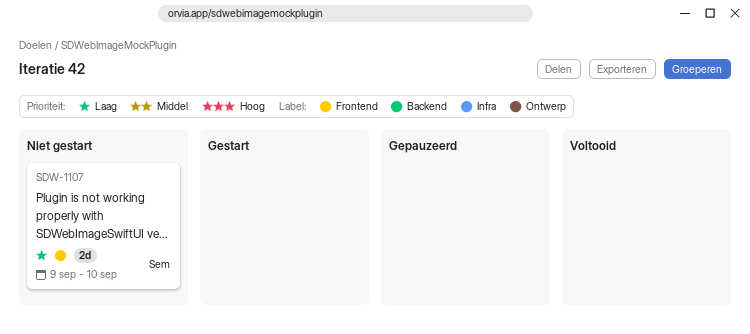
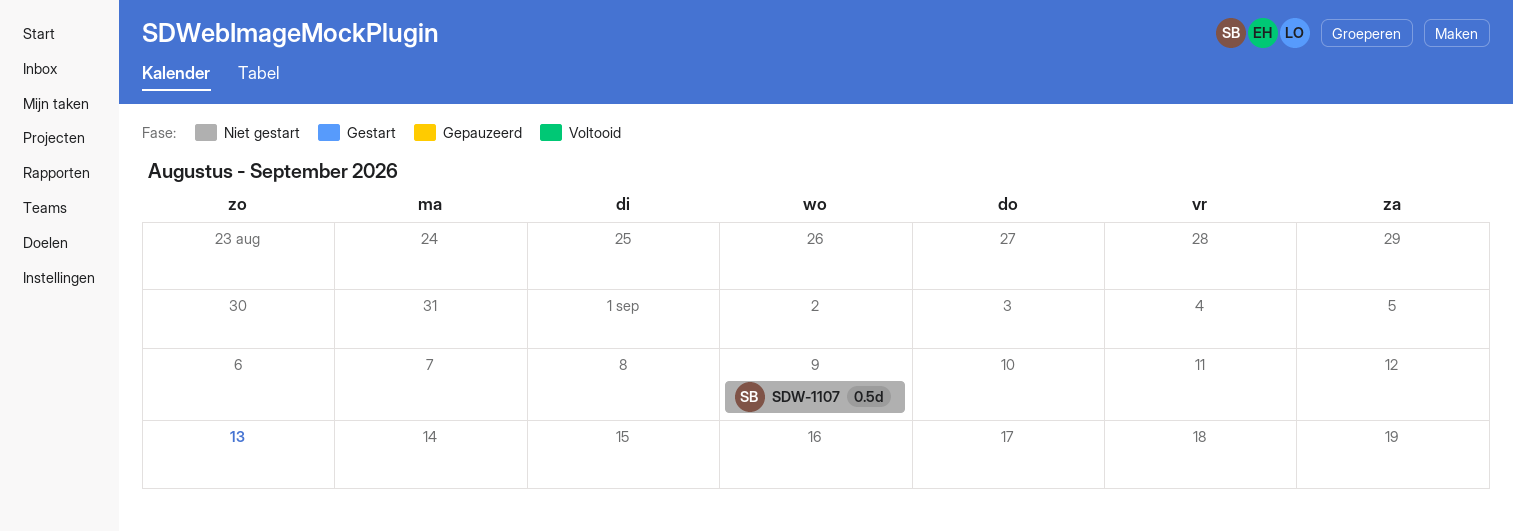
SDW-1107, estimate: 2d -> 0.5d
SDW-1107, due: Sep 10 -> Sep 9

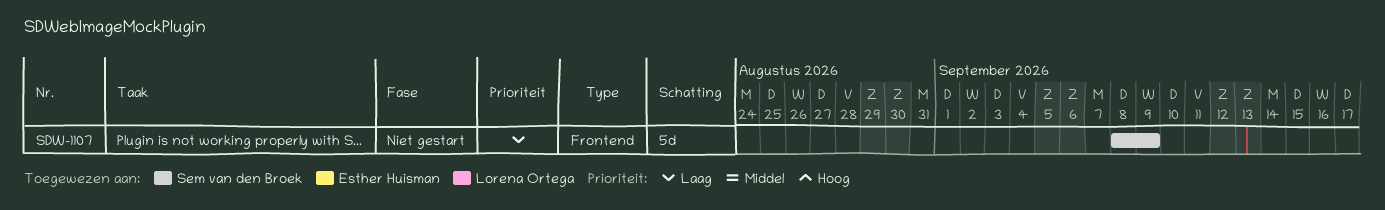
SDW-1107, estimate: 0.5d -> 5d
SDW-1107, start: Sep 9 -> Sep 8

